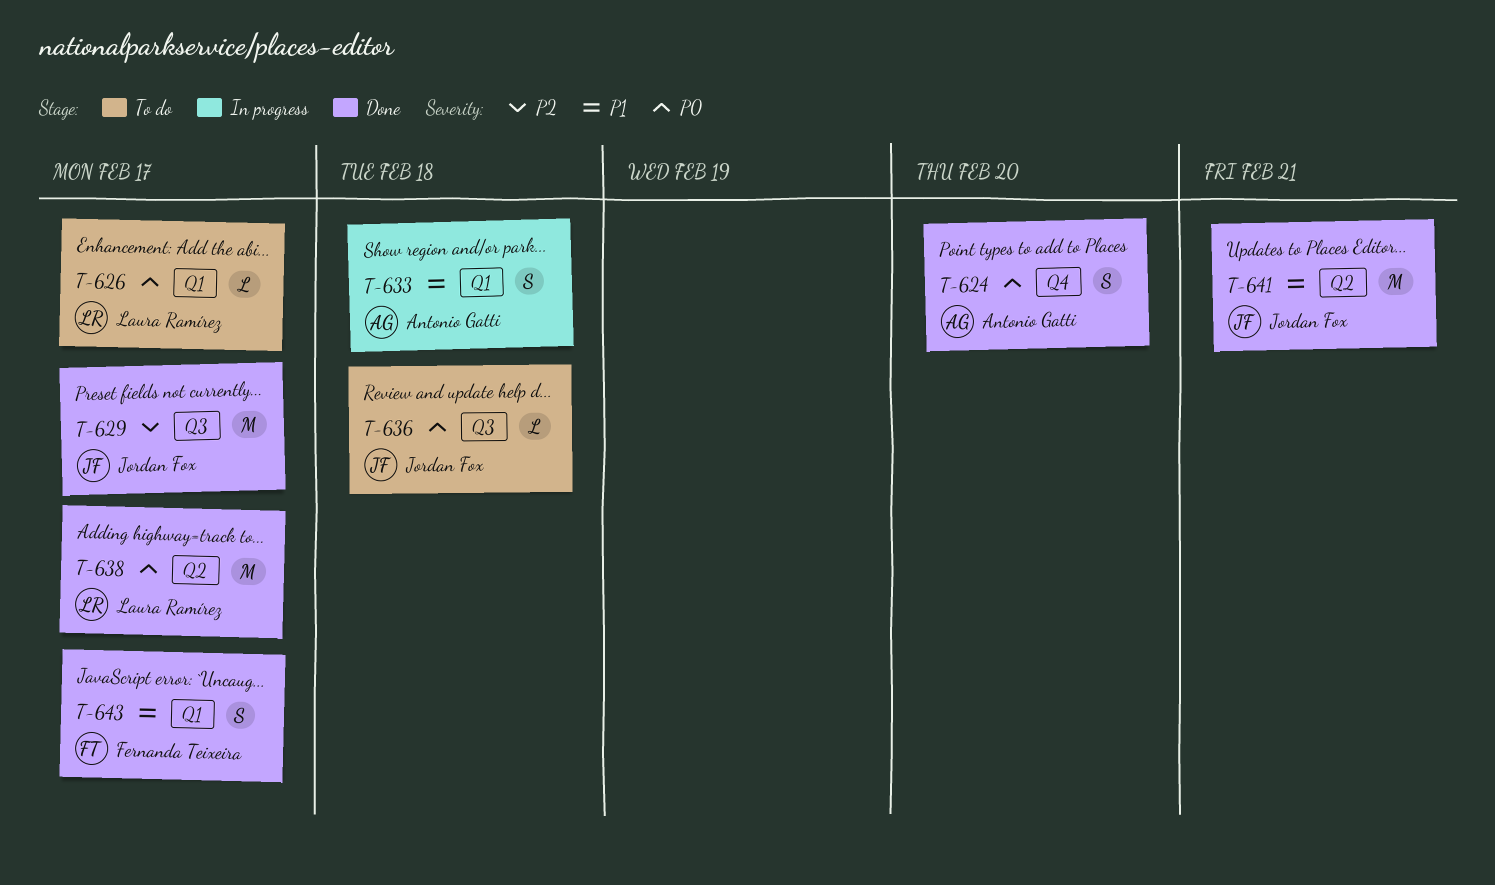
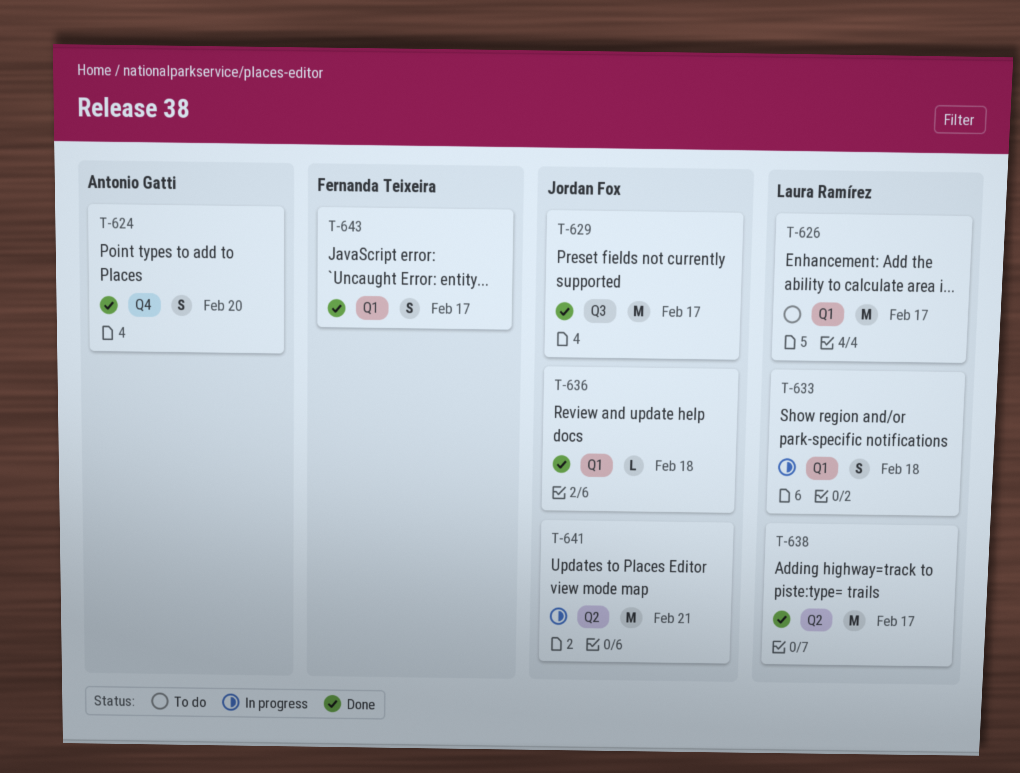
T-626, estimate: L -> M
T-633, owner: Antonio Gatti -> Laura Ramírez
T-636, status: To do -> Done
T-636, label: Q3 -> Q1
T-641, status: Done -> In progress

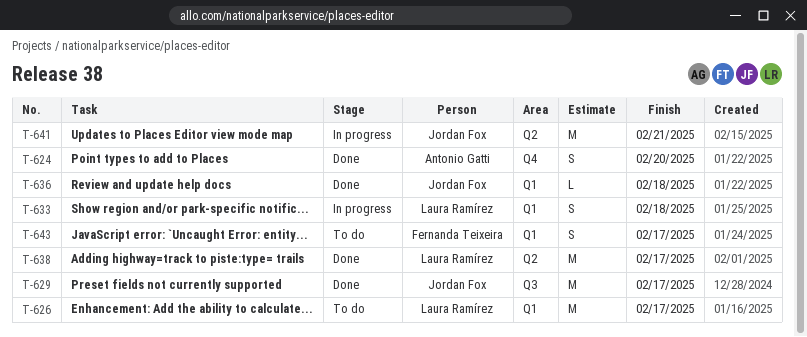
T-643, status: Done -> To do

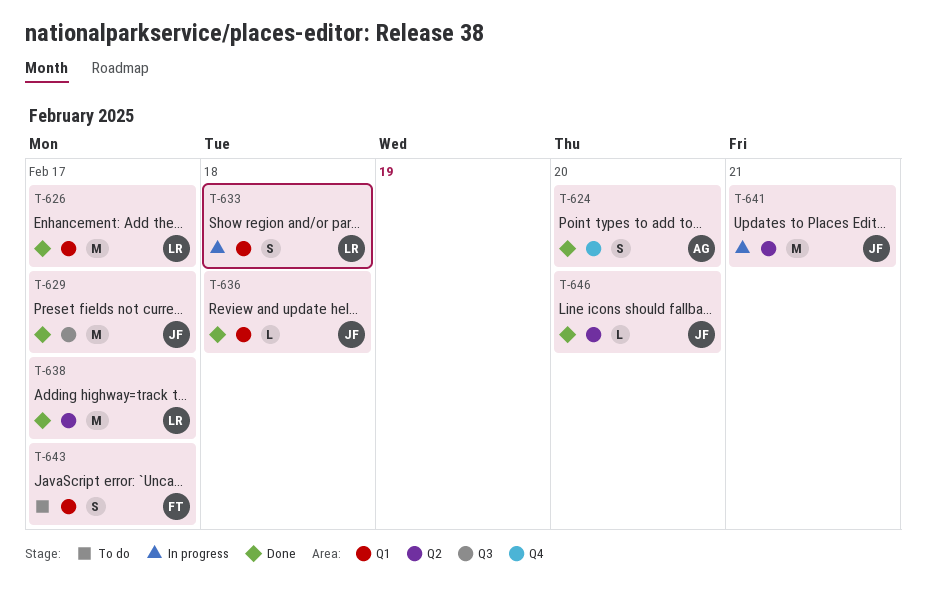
T-626, status: To do -> Done
T-646: none -> present

